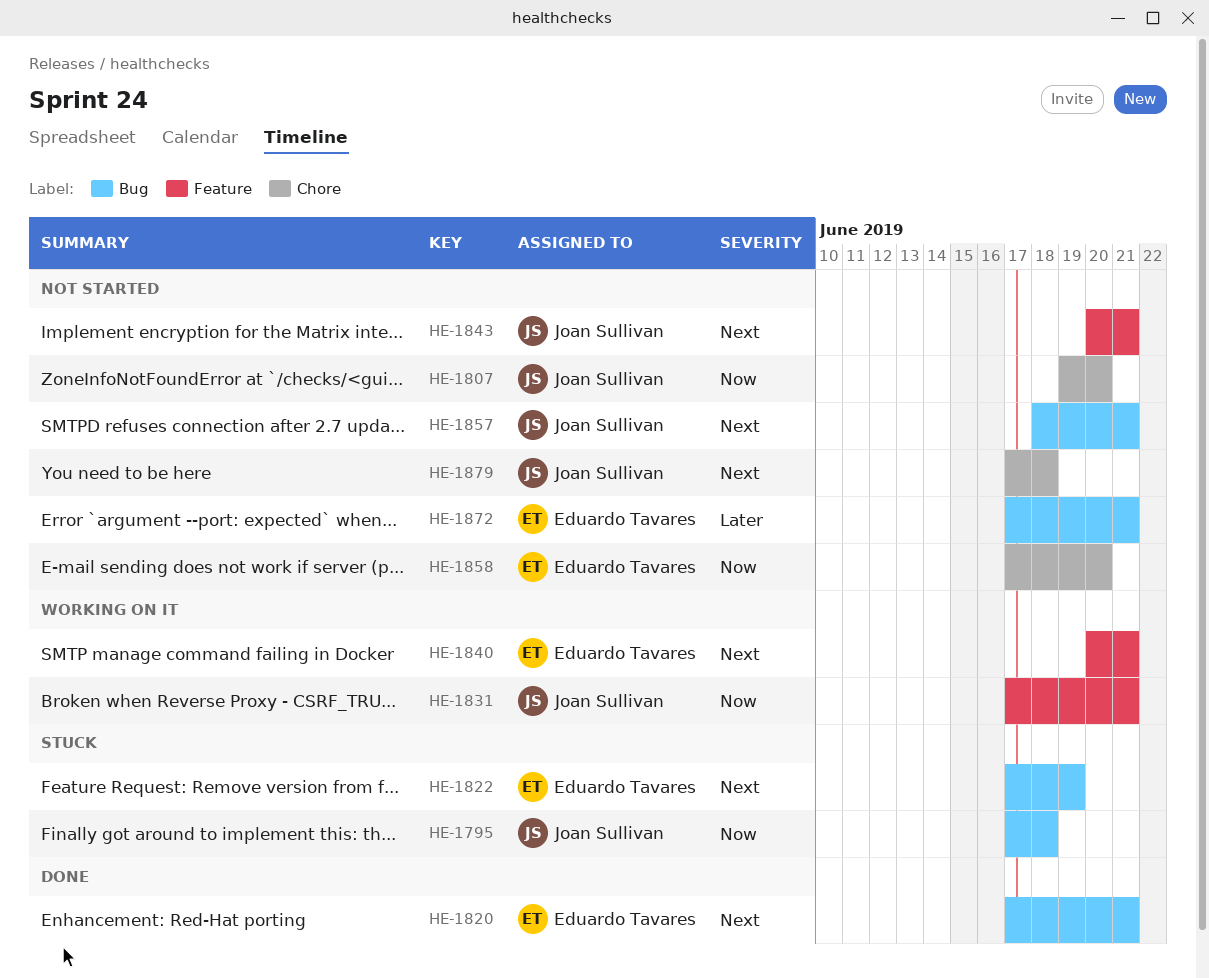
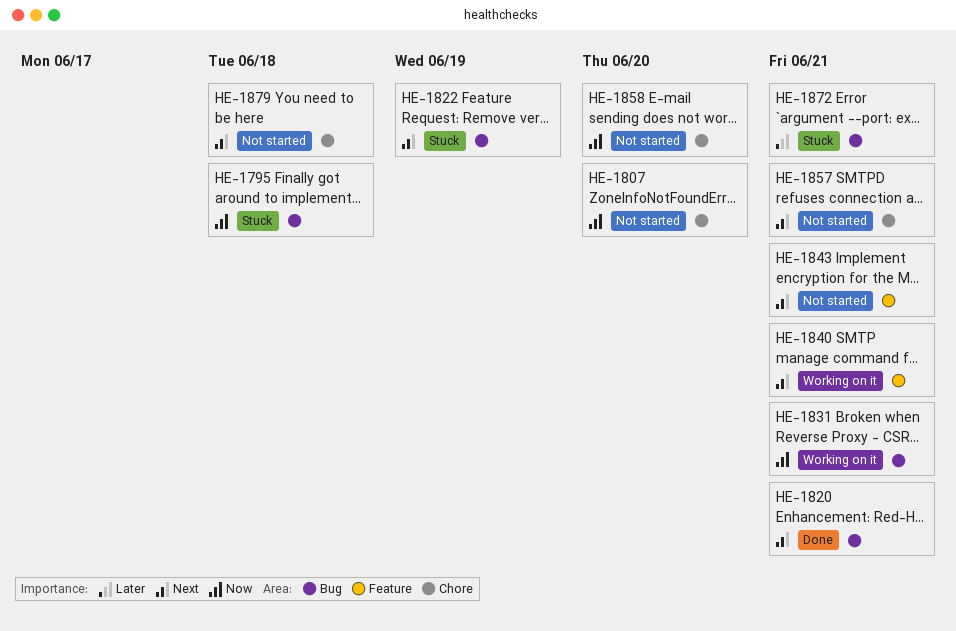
HE-1831, label: Feature -> Bug
HE-1857, label: Bug -> Chore
HE-1872, status: Not started -> Stuck

